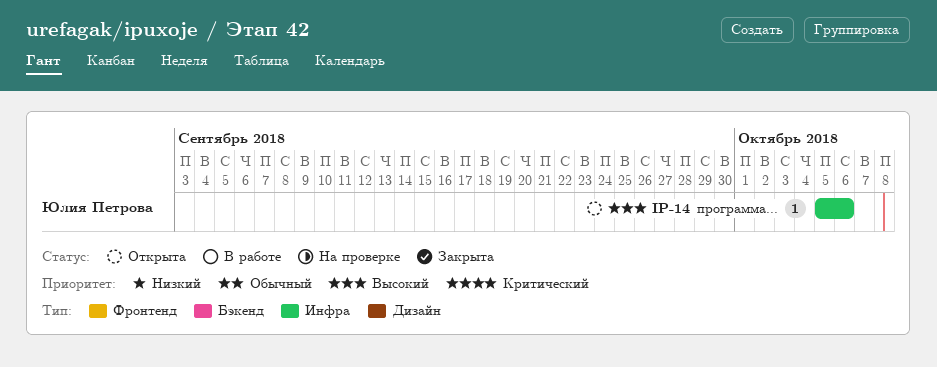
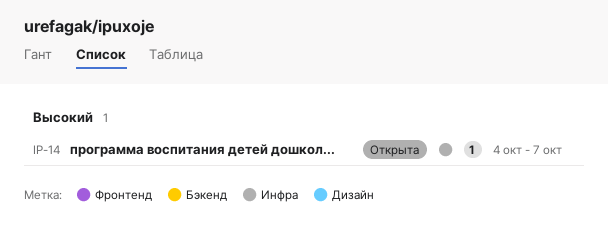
IP-14, start: Oct 5 -> Oct 4
IP-14, due: Oct 6 -> Oct 7

